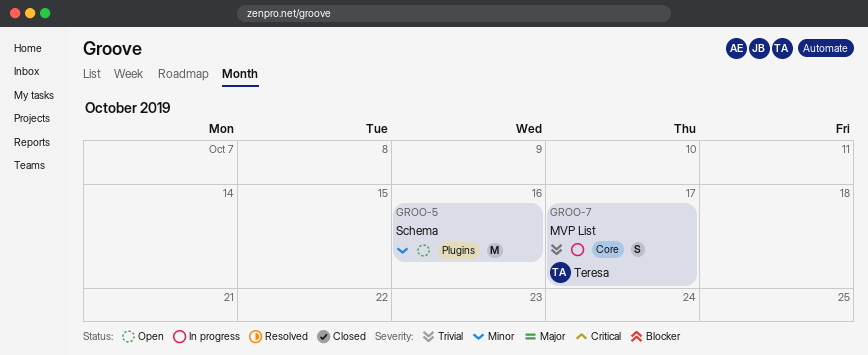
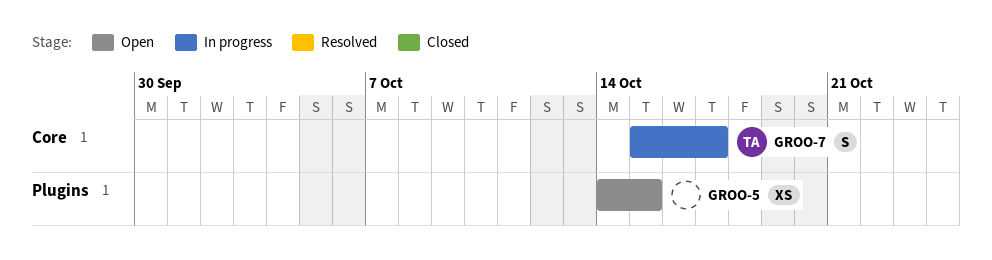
GROO-5, estimate: M -> XS
GROO-5, due: Oct 16 -> Oct 15

